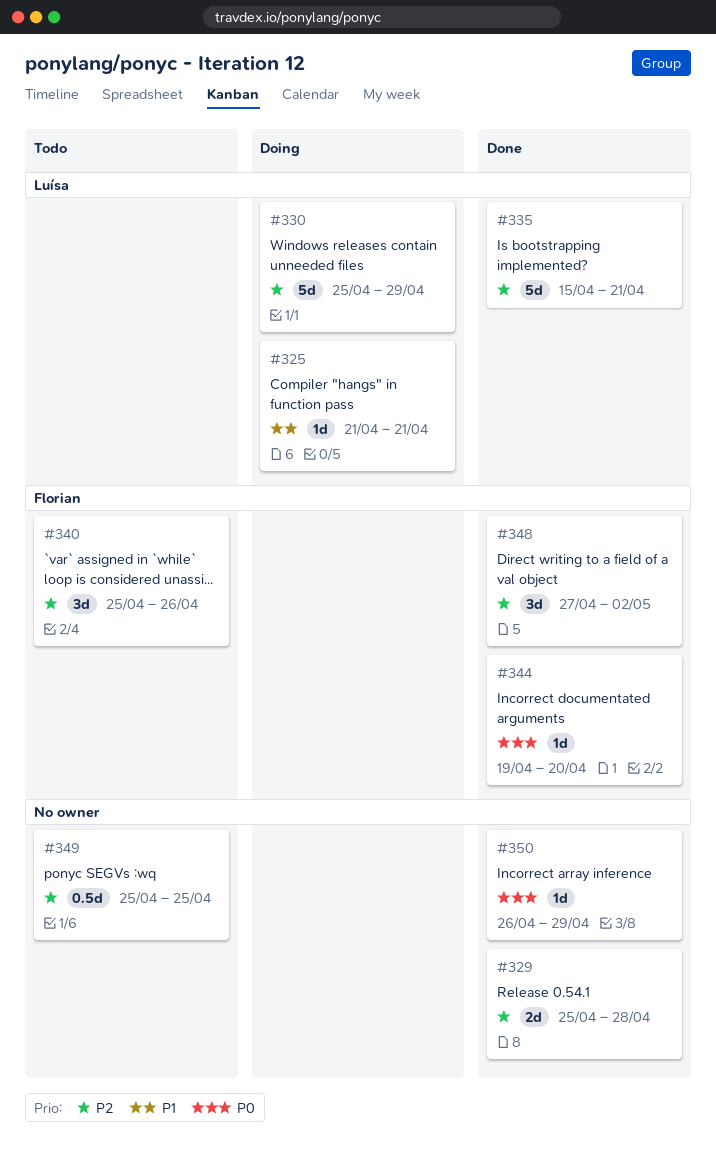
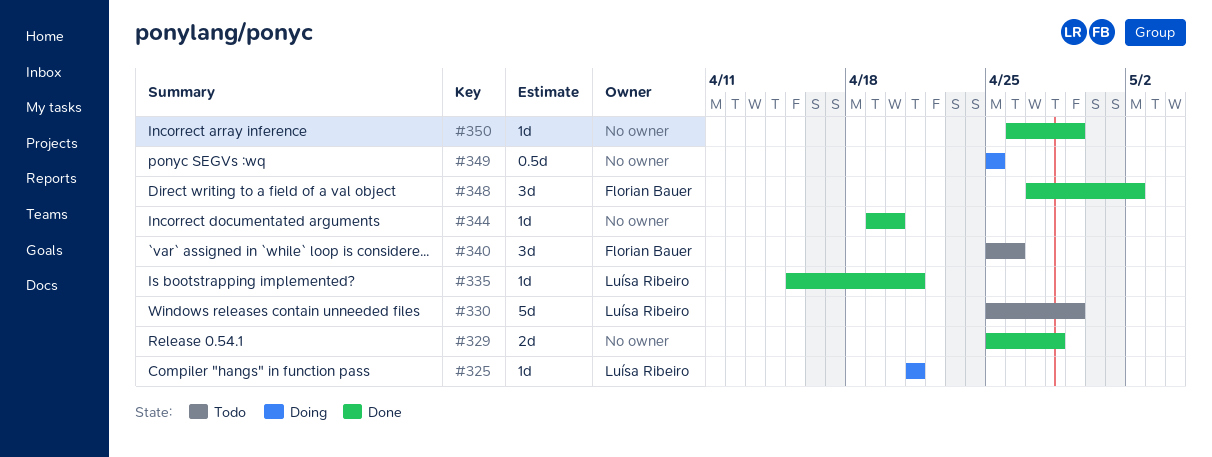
#330, status: Doing -> Todo
#335, estimate: 5d -> 1d
#344, owner: Florian Bauer -> none
#349, status: Todo -> Doing

